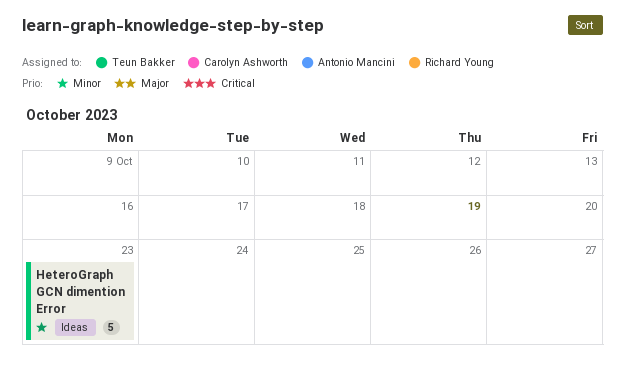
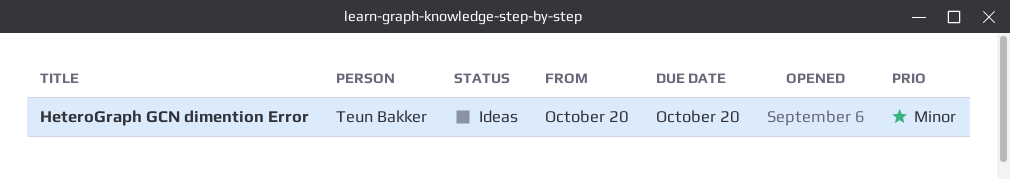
HeteroGraph GCN dimention Error, due: Oct 23 -> Oct 20

